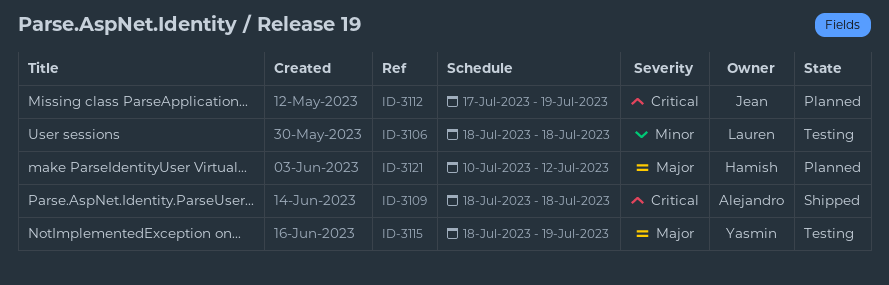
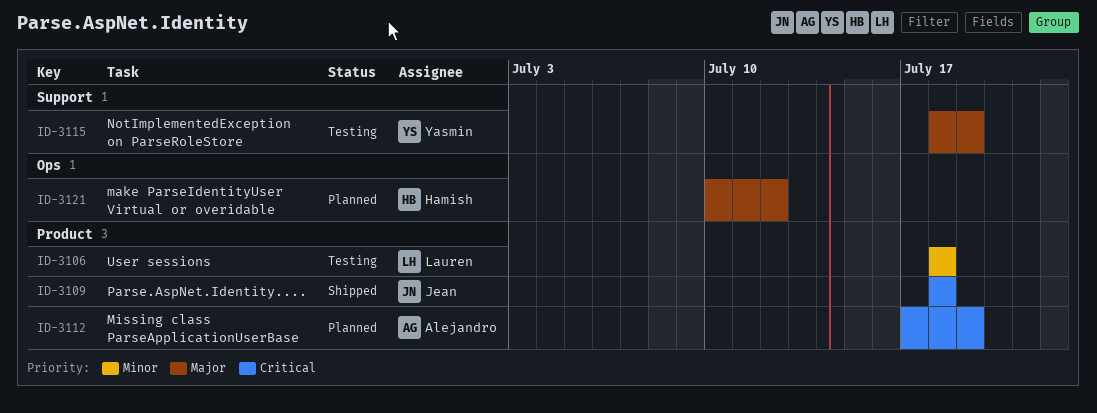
ID-3109, owner: Alejandro -> Jean
ID-3112, owner: Jean -> Alejandro

